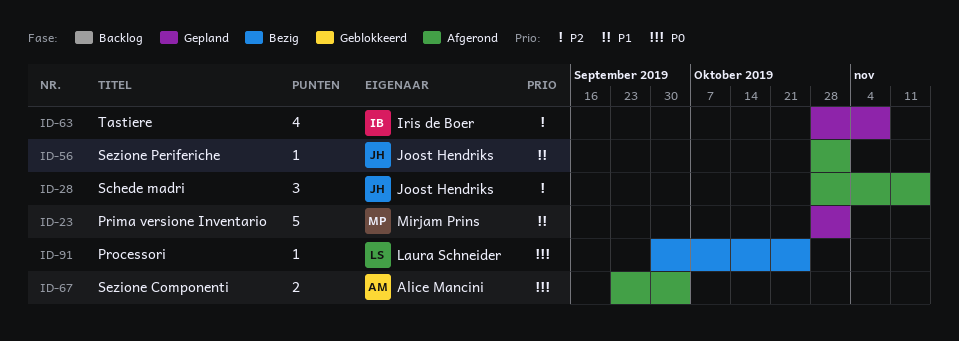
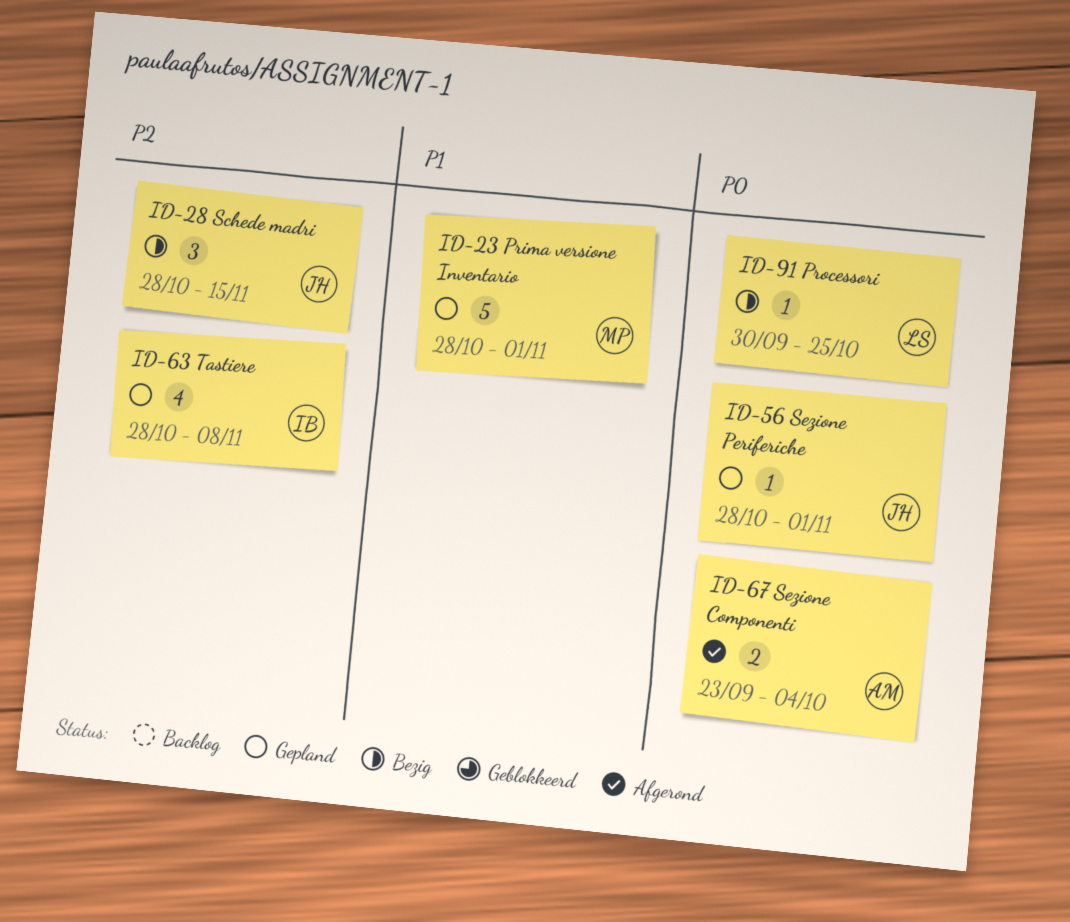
ID-28, status: Afgerond -> Bezig
ID-56, status: Afgerond -> Gepland
ID-56, priority: P1 -> P0

